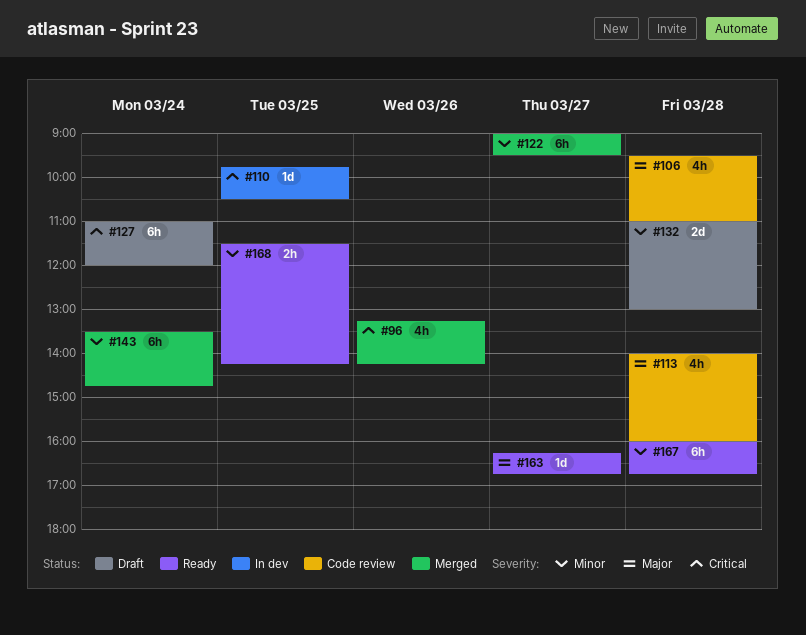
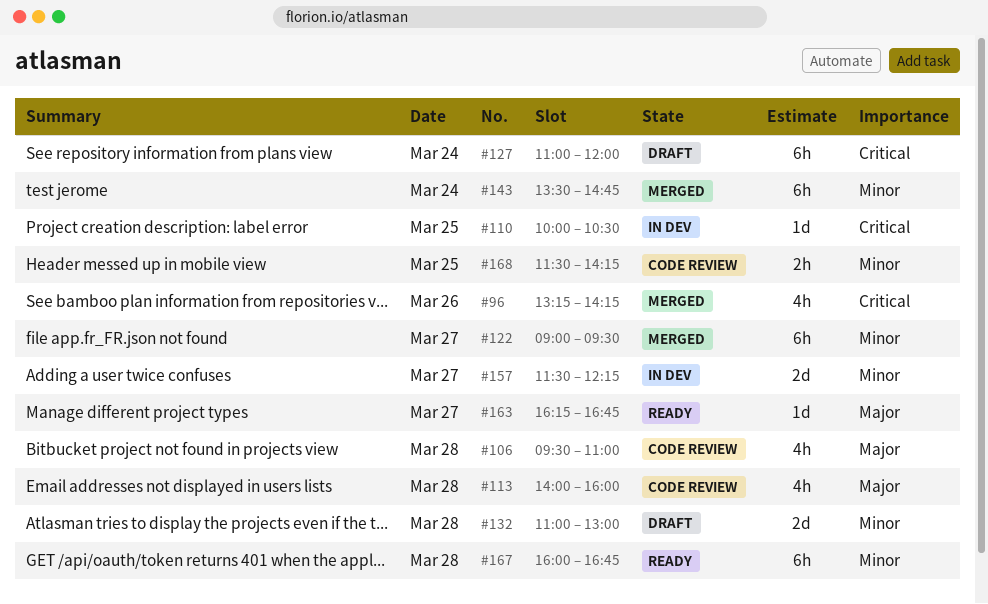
#110, begins: 09:45 -> 10:00
#157: none -> present
#168, status: Ready -> Code review

